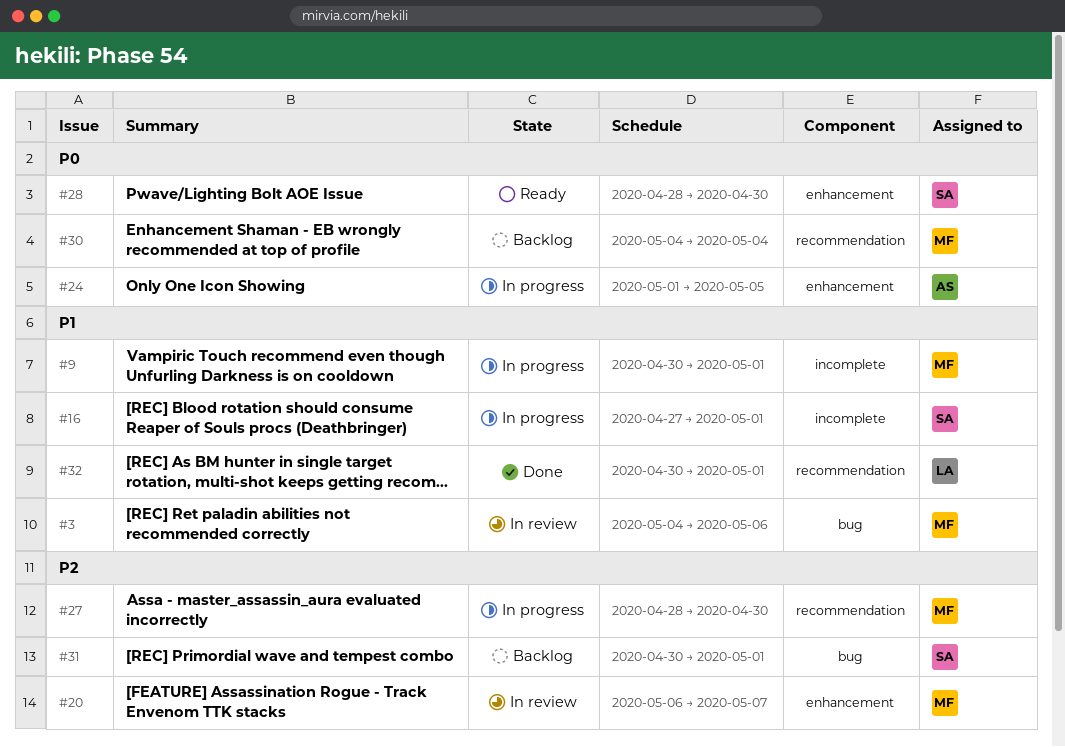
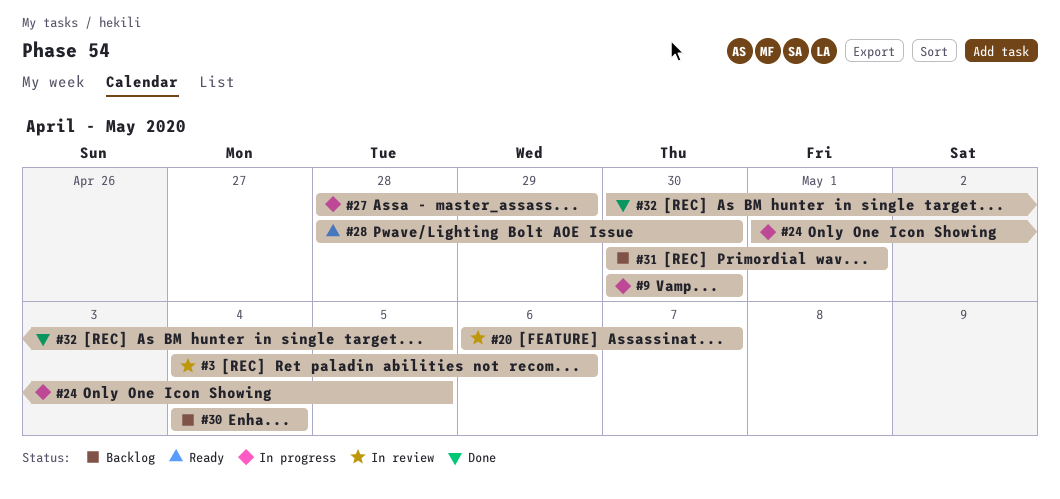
#9, due: May 1 -> Apr 30
#16: present -> none
#27, due: Apr 30 -> Apr 29
#32, due: May 1 -> May 5

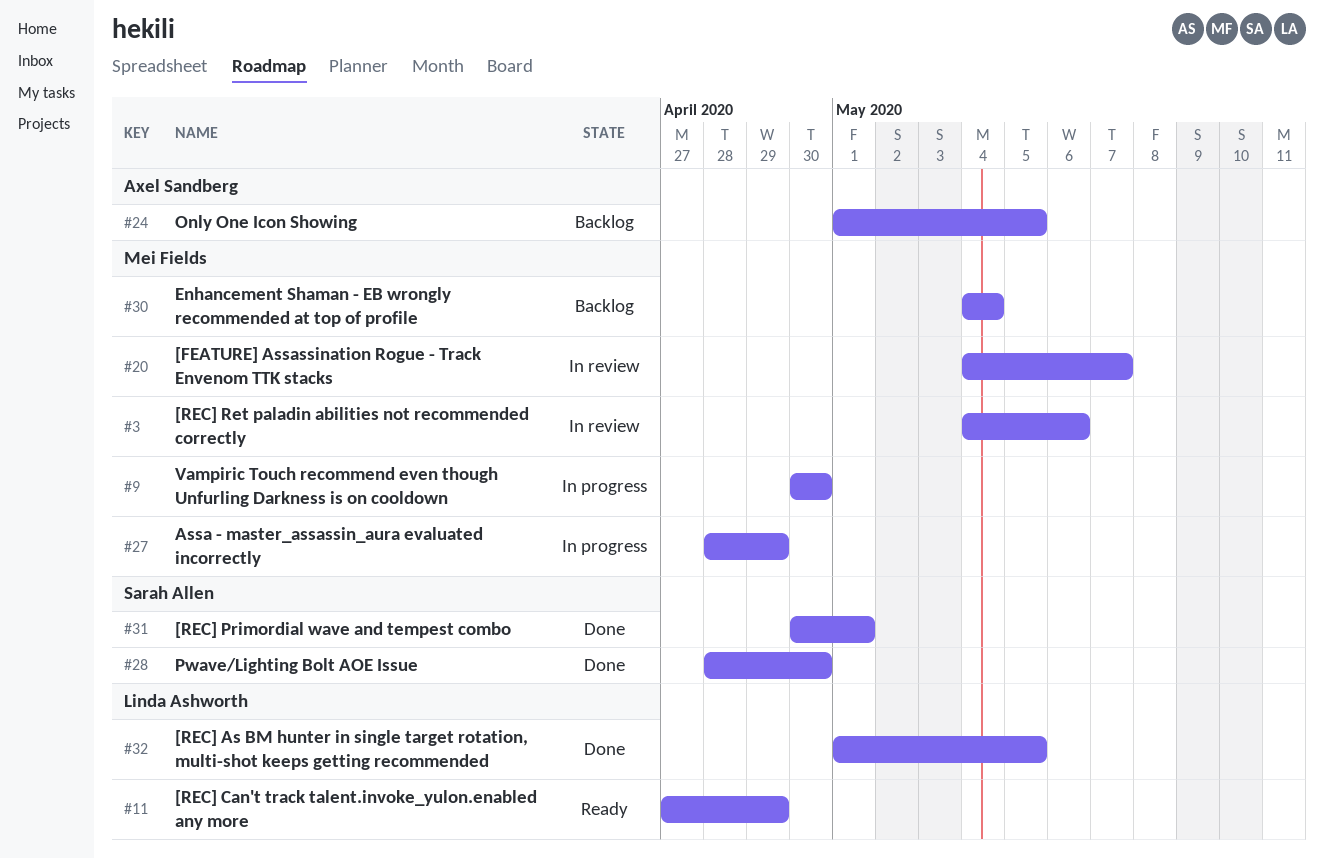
#11: none -> present
#20, start: May 6 -> May 4
#24, status: In progress -> Backlog
#28, status: Ready -> Done
#31, status: Backlog -> Done
#32, start: Apr 30 -> May 1

